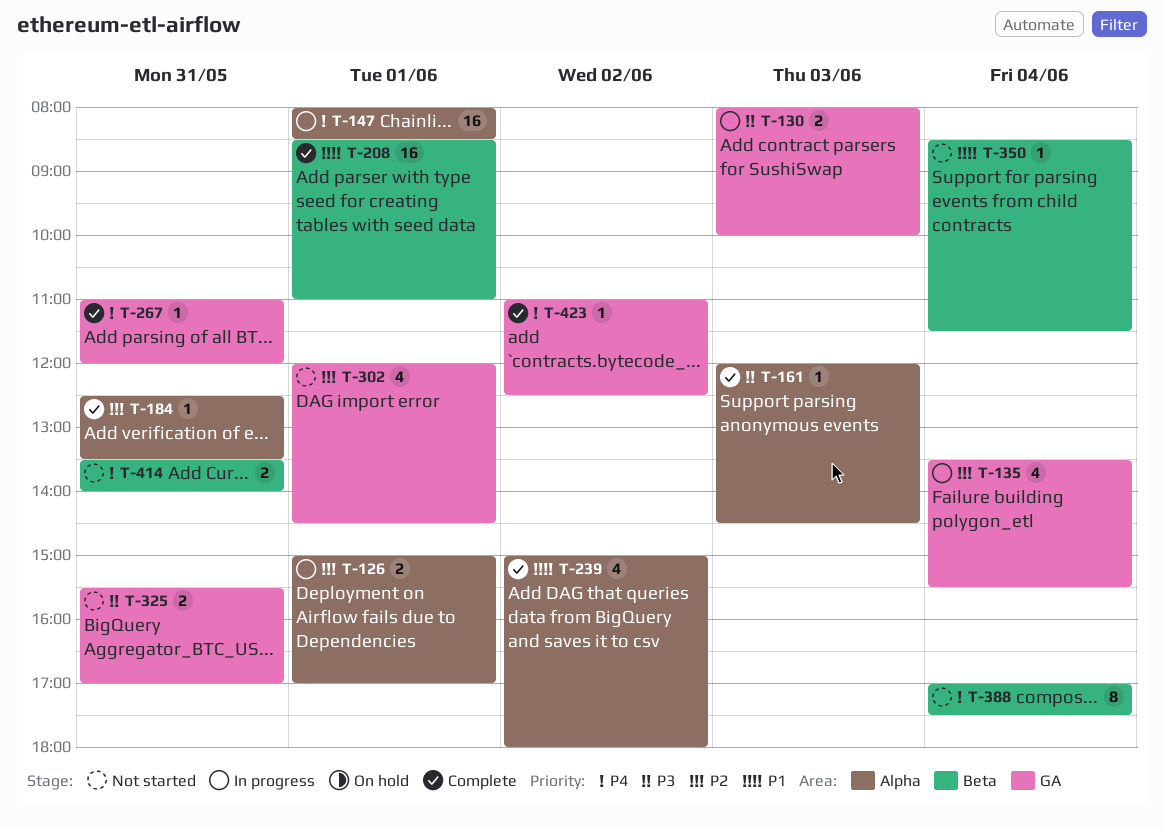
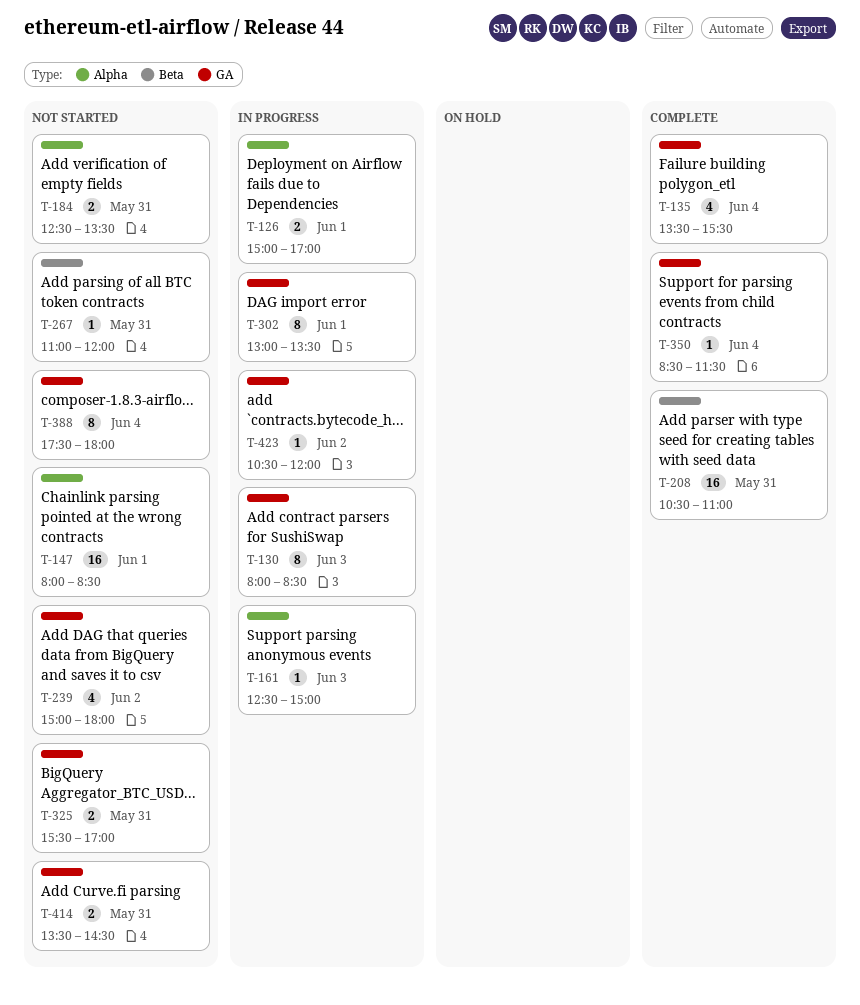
T-130, estimate: 2 -> 8
T-130, ends: 10:00 -> 08:30
T-135, status: In progress -> Complete
T-147, status: In progress -> Not started
T-161, status: Complete -> In progress
T-161, begins: 12:00 -> 12:30
T-161, ends: 14:30 -> 15:00
T-184, status: Complete -> Not started
T-184, estimate: 1 -> 2
T-208, day: Jun 1 -> May 31
T-208, begins: 08:30 -> 10:30
T-239, status: Complete -> Not started
T-239, label: Alpha -> GA
T-267, status: Complete -> Not started
T-267, label: GA -> Beta
T-302, status: Not started -> In progress
T-302, estimate: 4 -> 8
T-302, begins: 12:00 -> 13:00
T-302, ends: 14:30 -> 13:30
T-350, status: Not started -> Complete
T-350, label: Beta -> GA
T-388, label: Beta -> GA
T-388, begins: 17:00 -> 17:30
T-388, ends: 17:30 -> 18:00
T-414, label: Beta -> GA
T-414, ends: 14:00 -> 14:30
T-423, status: Complete -> In progress
T-423, begins: 11:00 -> 10:30
T-423, ends: 12:30 -> 12:00

